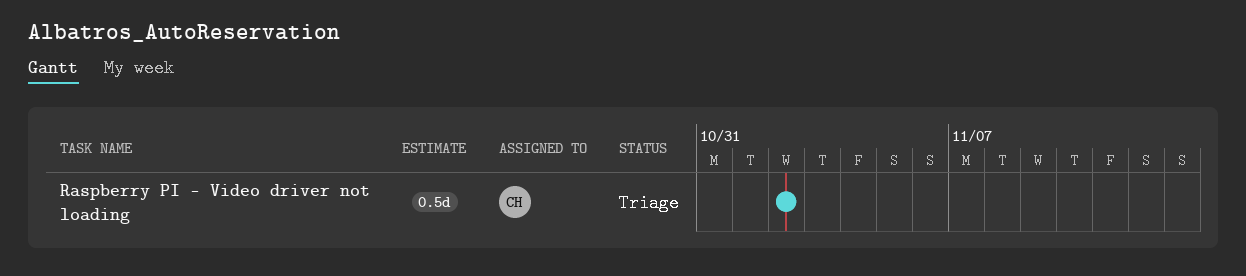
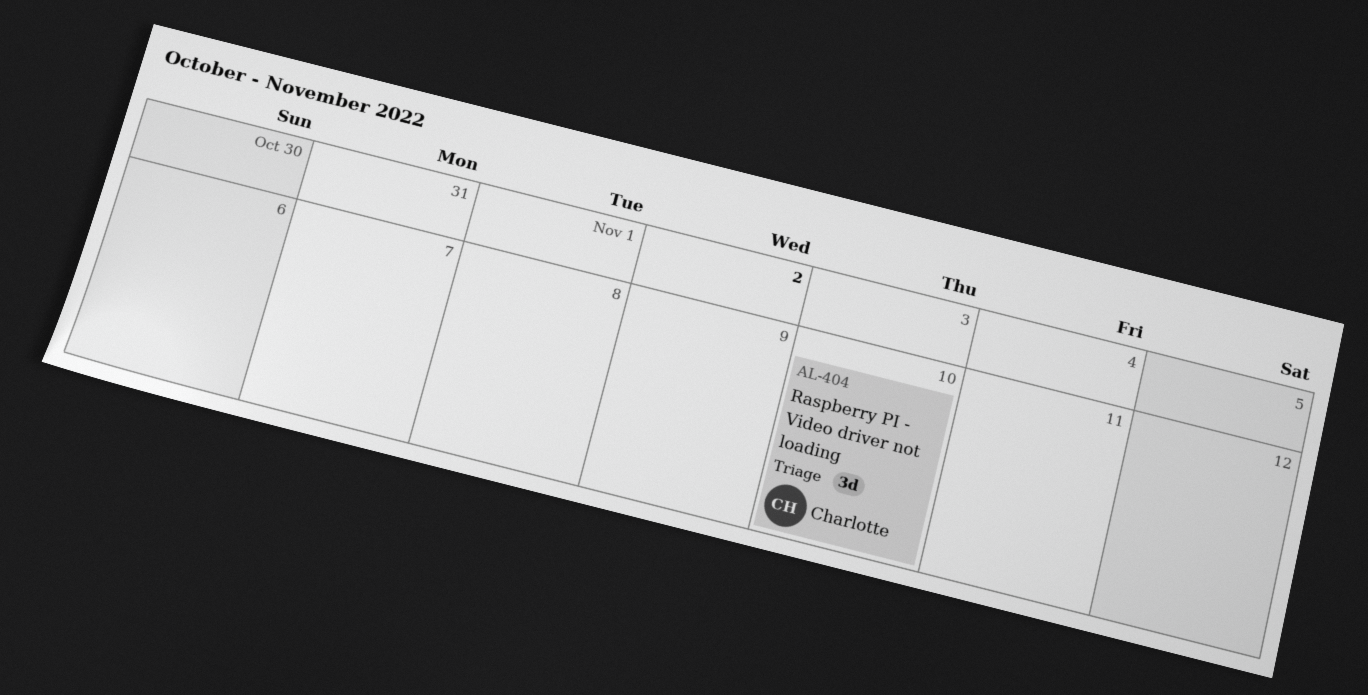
Raspberry PI - Video driver not loading, estimate: 0.5d -> 3d
Raspberry PI - Video driver not loading, due: Nov 2 -> Nov 10

